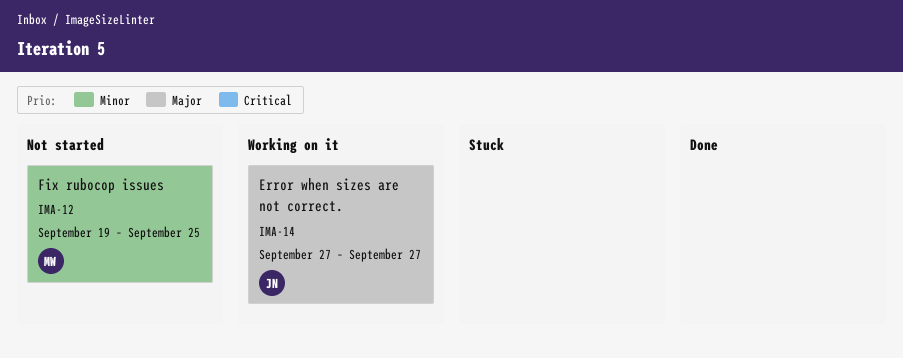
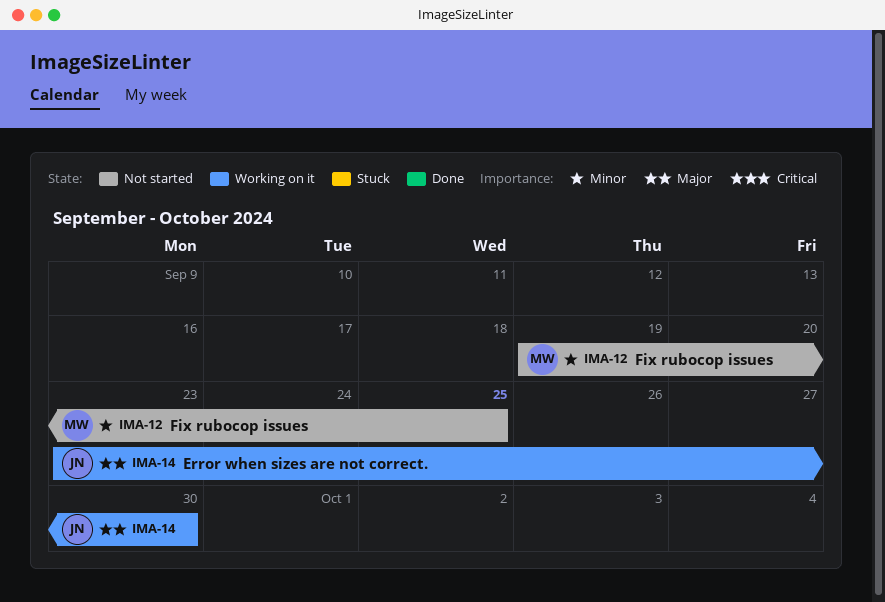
IMA-14, start: Sep 27 -> Sep 23
IMA-14, due: Sep 27 -> Sep 30

